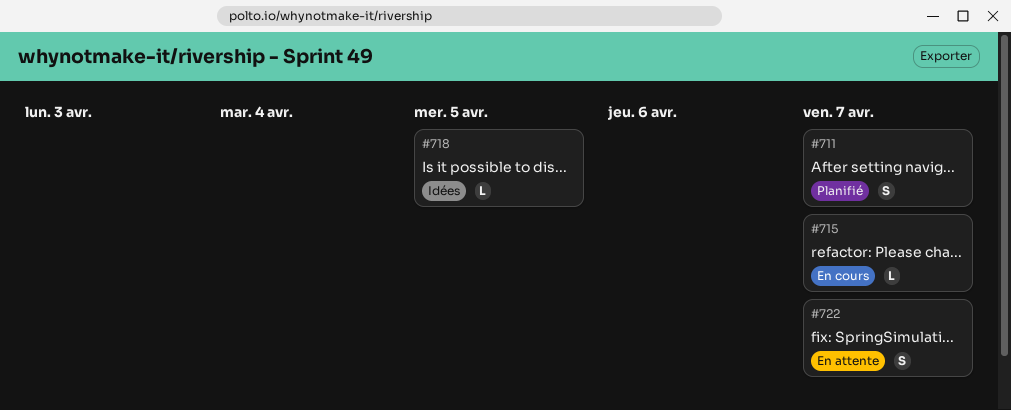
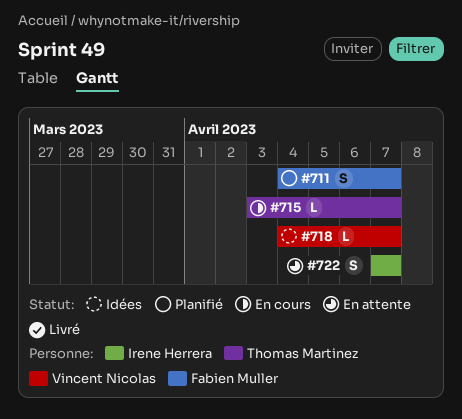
#718, due: Apr 5 -> Apr 7

